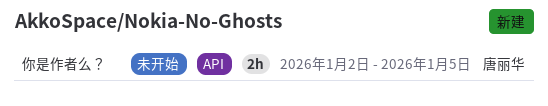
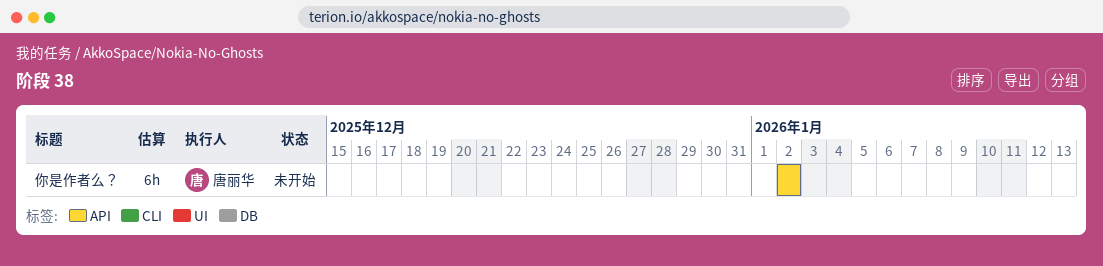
你是作者么？, estimate: 2h -> 6h
你是作者么？, due: Jan 5 -> Jan 2

